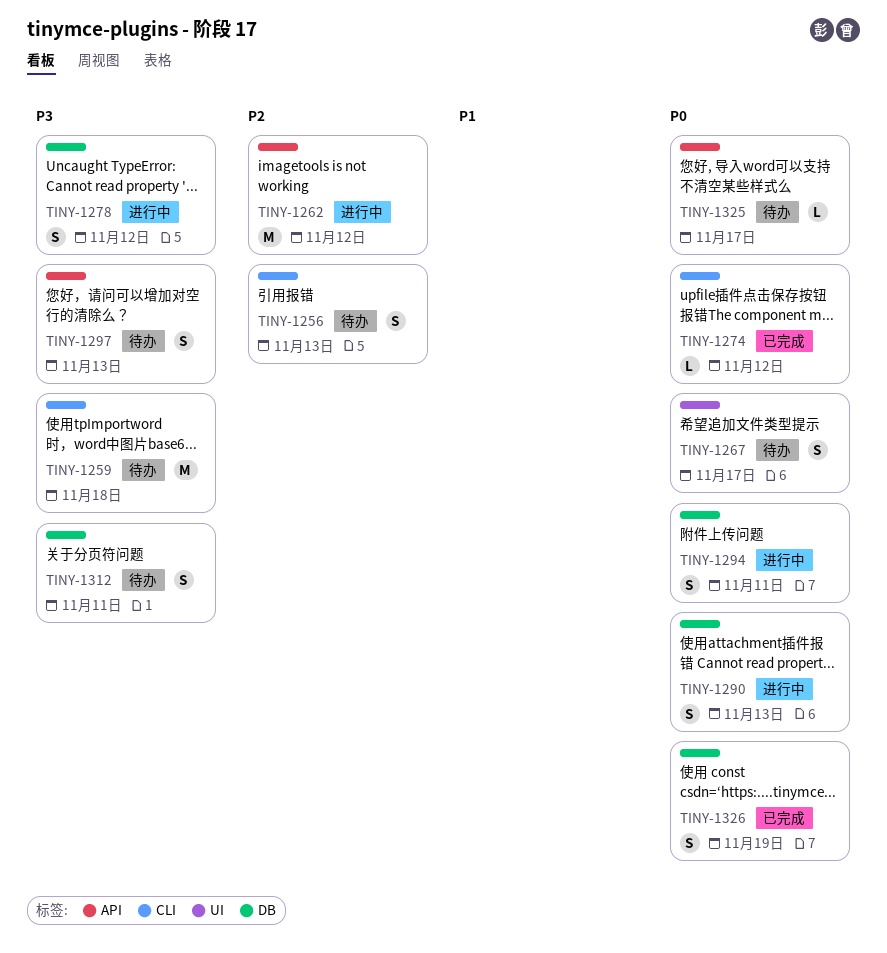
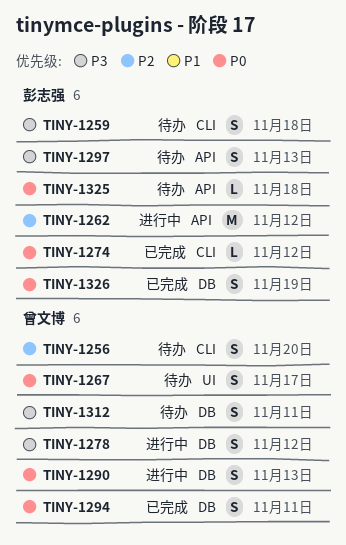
TINY-1256, due: Nov 13 -> Nov 20
TINY-1259, estimate: M -> S
TINY-1294, status: 进行中 -> 已完成
TINY-1325, due: Nov 17 -> Nov 18

